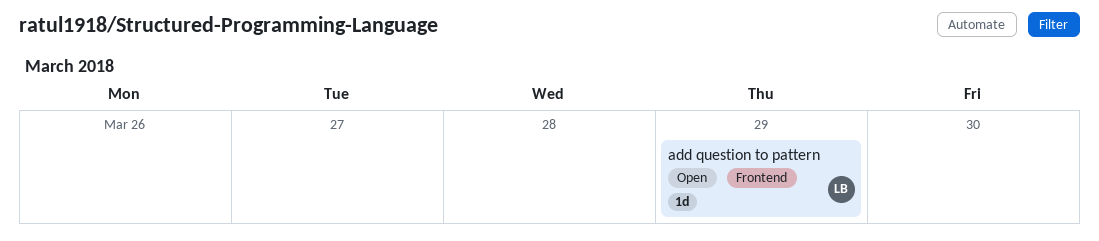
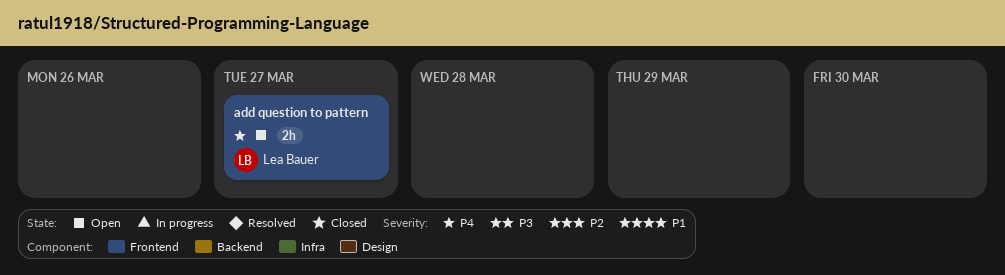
add question to pattern, estimate: 1d -> 2h
add question to pattern, due: Mar 29 -> Mar 27

